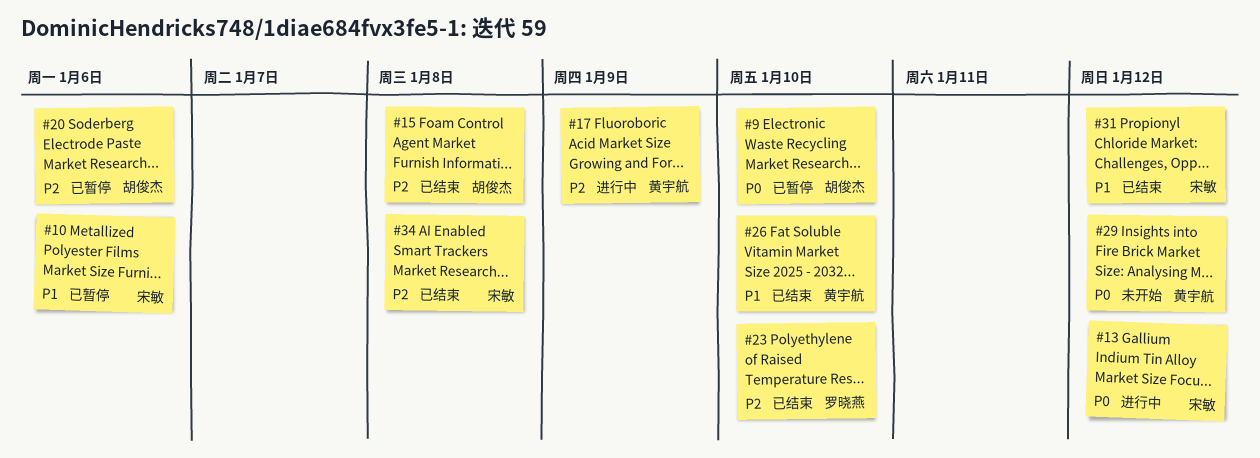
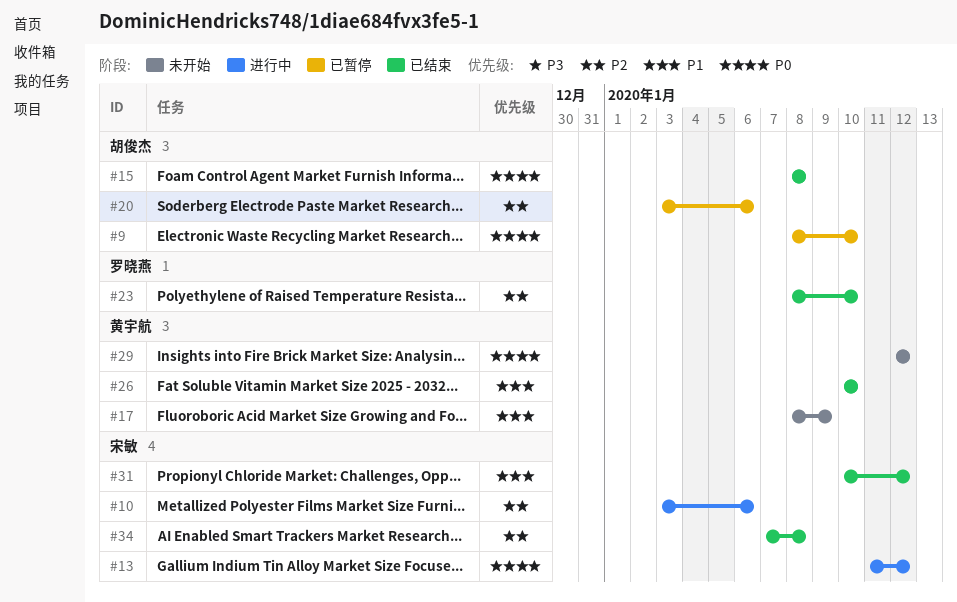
#10, status: 已暂停 -> 进行中
#10, priority: P1 -> P2
#15, priority: P2 -> P0
#17, status: 进行中 -> 未开始
#17, priority: P2 -> P1

